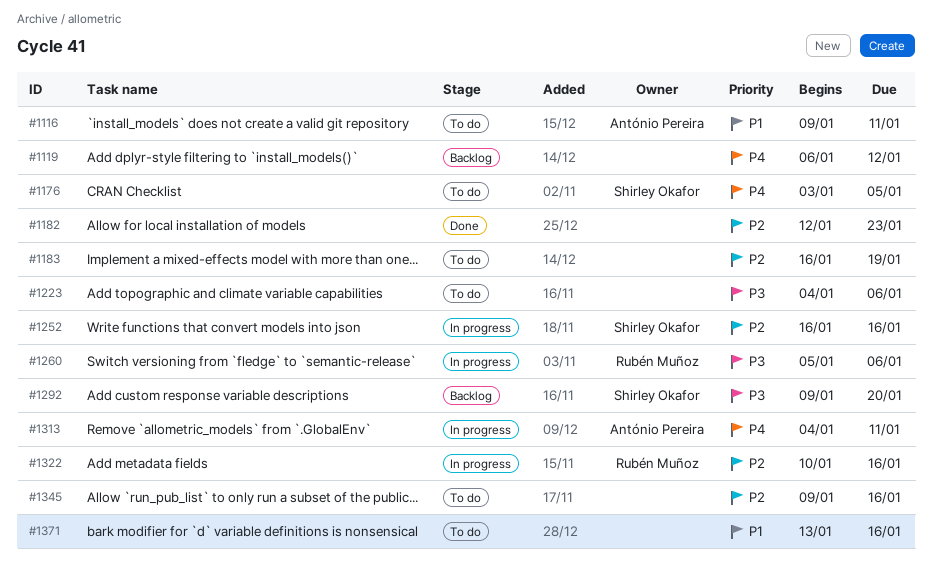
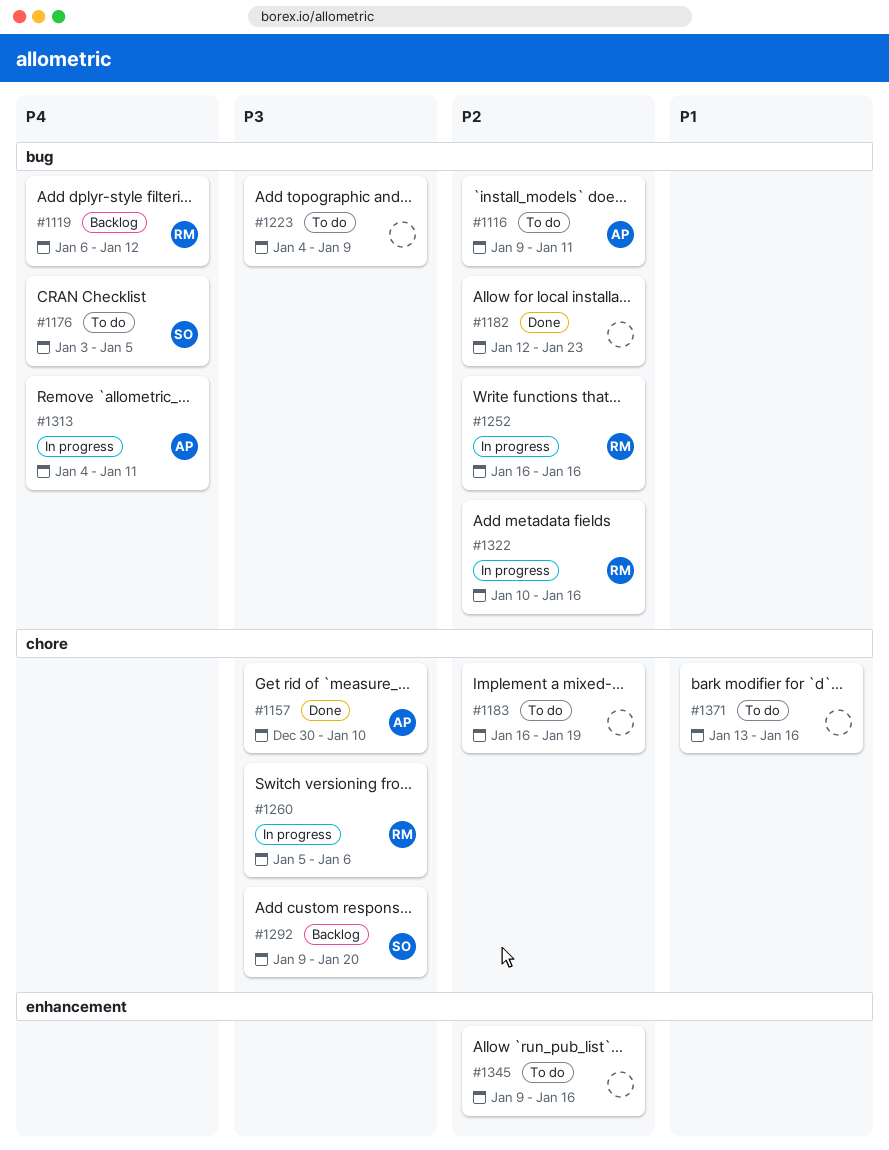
#1116, priority: P1 -> P2
#1119, owner: none -> Rubén Muñoz
#1157: none -> present
#1223, due: Jan 6 -> Jan 9
#1252, owner: Shirley Okafor -> Rubén Muñoz

